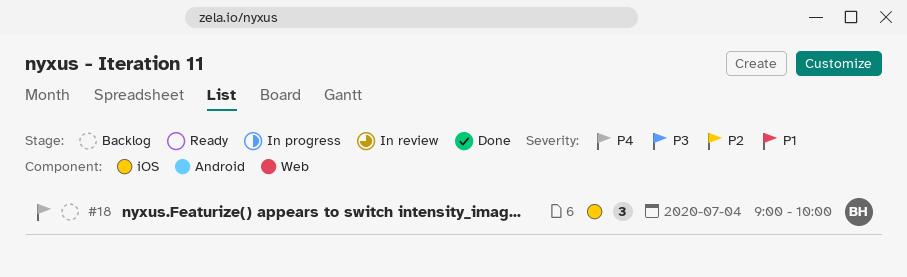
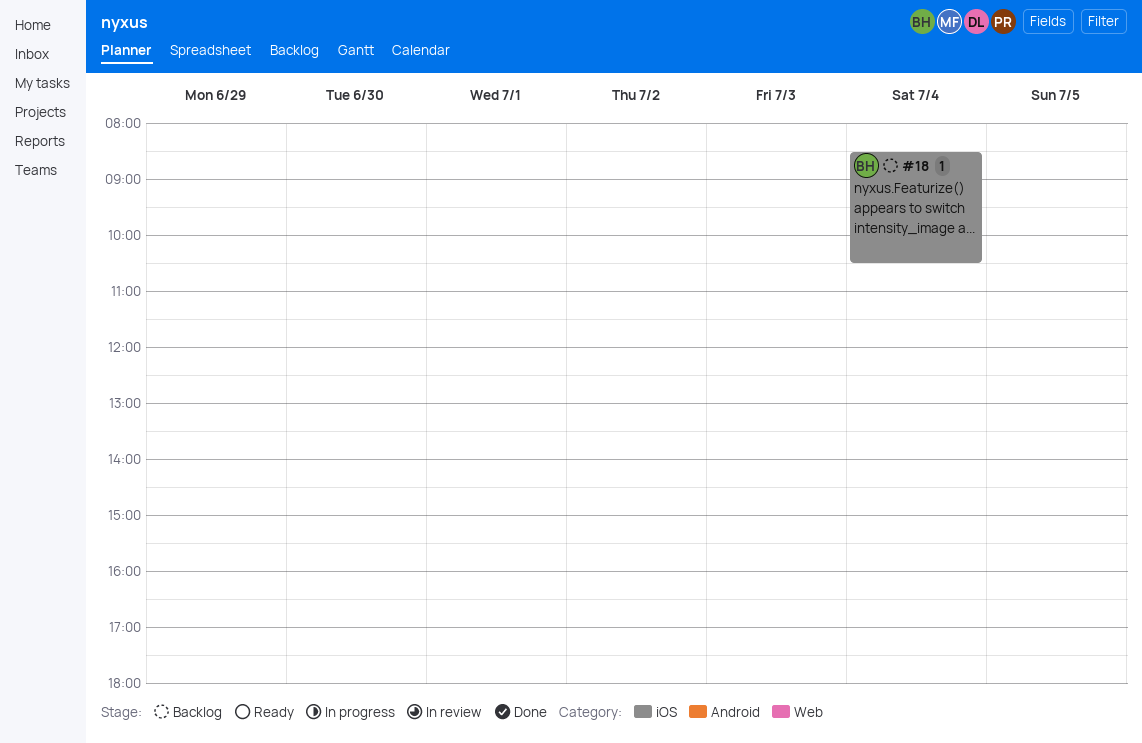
#18, estimate: 3 -> 1
#18, begins: 09:00 -> 08:30
#18, ends: 10:00 -> 10:30

